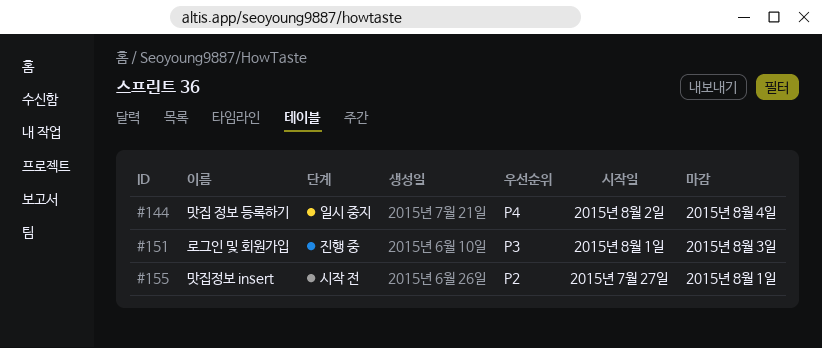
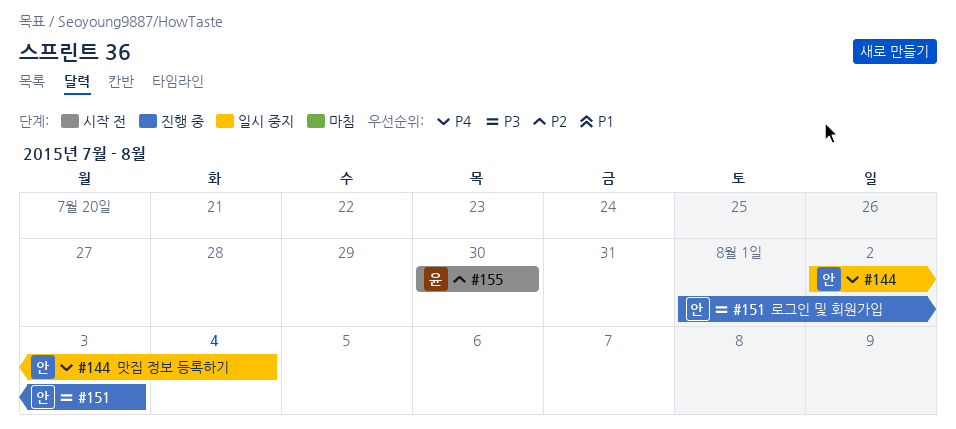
#155, start: Jul 27 -> Jul 30
#155, due: Aug 1 -> Jul 30

